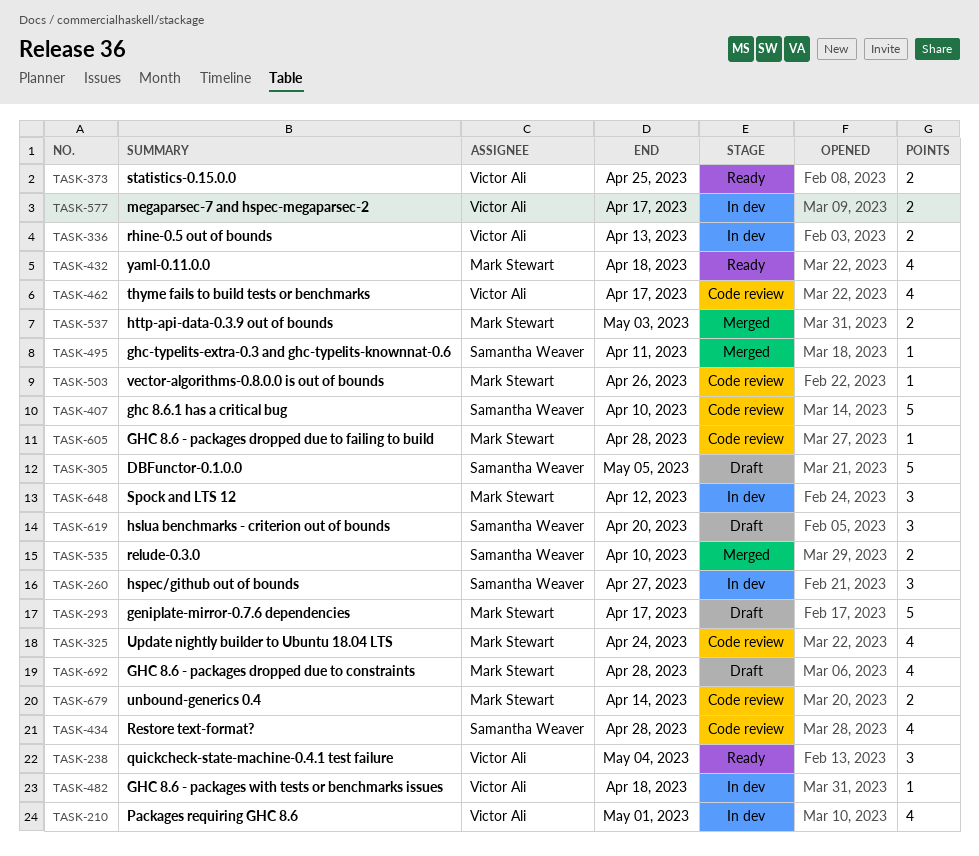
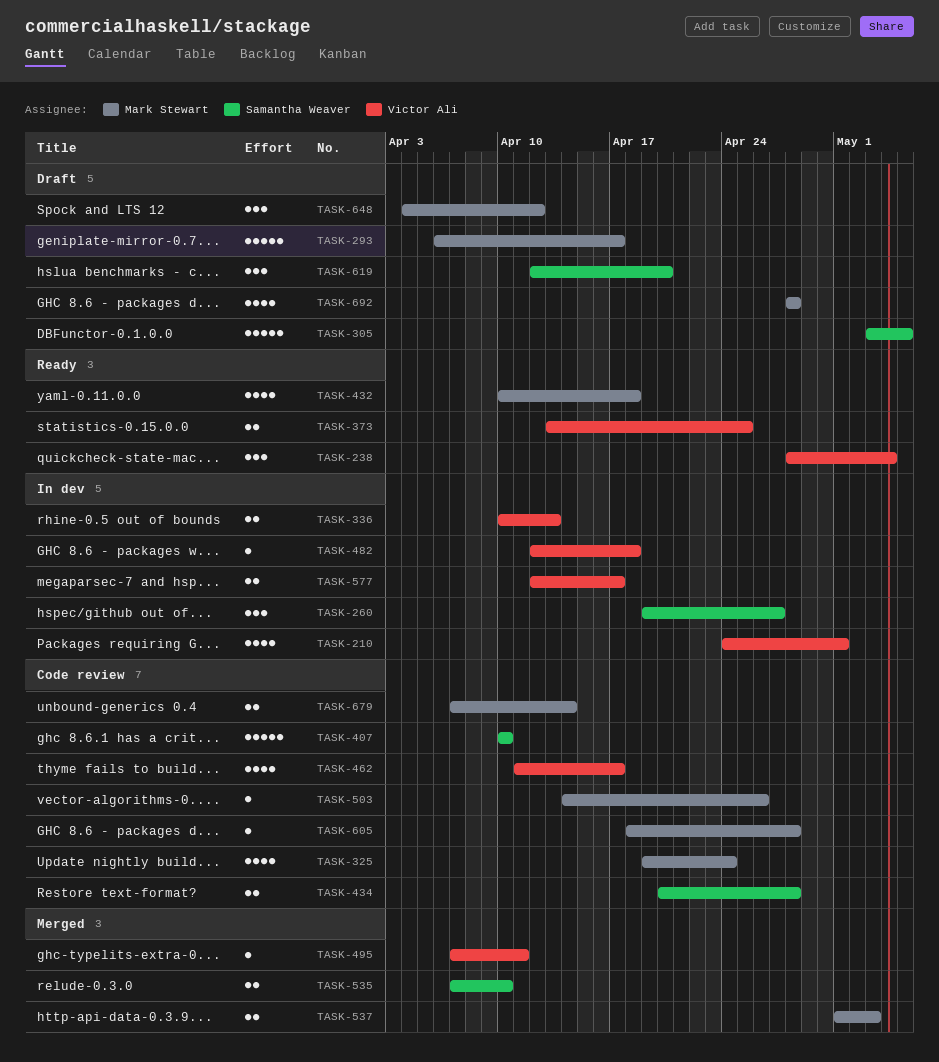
TASK-434, estimate: 4 -> 2
TASK-495, owner: Samantha Weaver -> Victor Ali
TASK-648, status: In dev -> Draft

